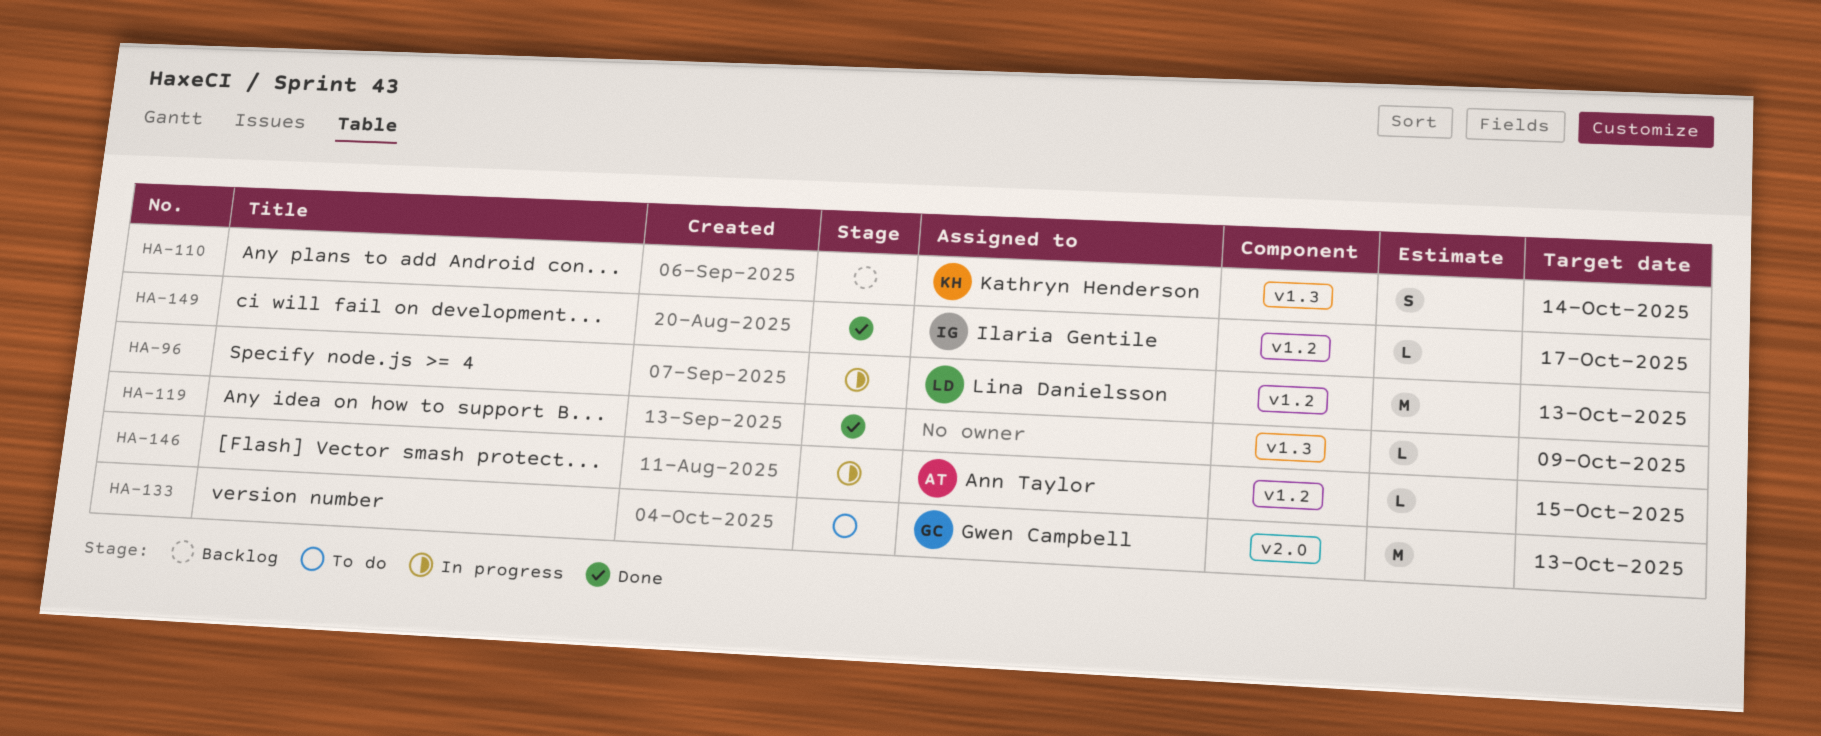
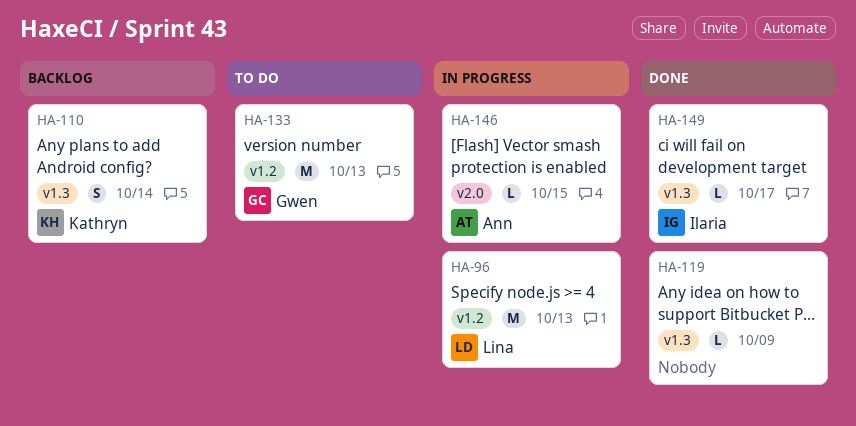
HA-133, label: v2.0 -> v1.2
HA-146, label: v1.2 -> v2.0
HA-149, label: v1.2 -> v1.3

